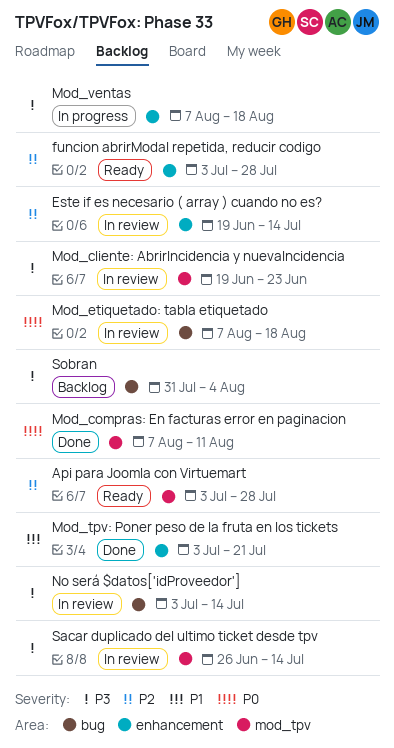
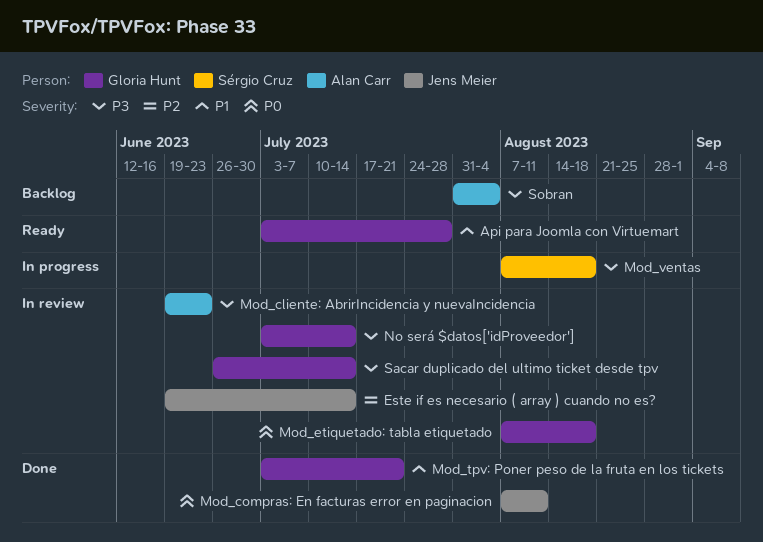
Api para Joomla con Virtuemart, priority: P2 -> P1
funcion abrirModal repetida, reducir codigo: present -> none

